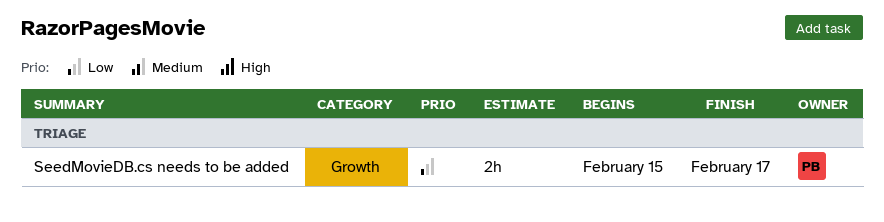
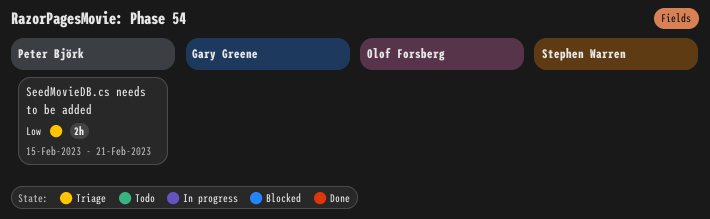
SeedMovieDB.cs needs to be added, due: Feb 17 -> Feb 21

